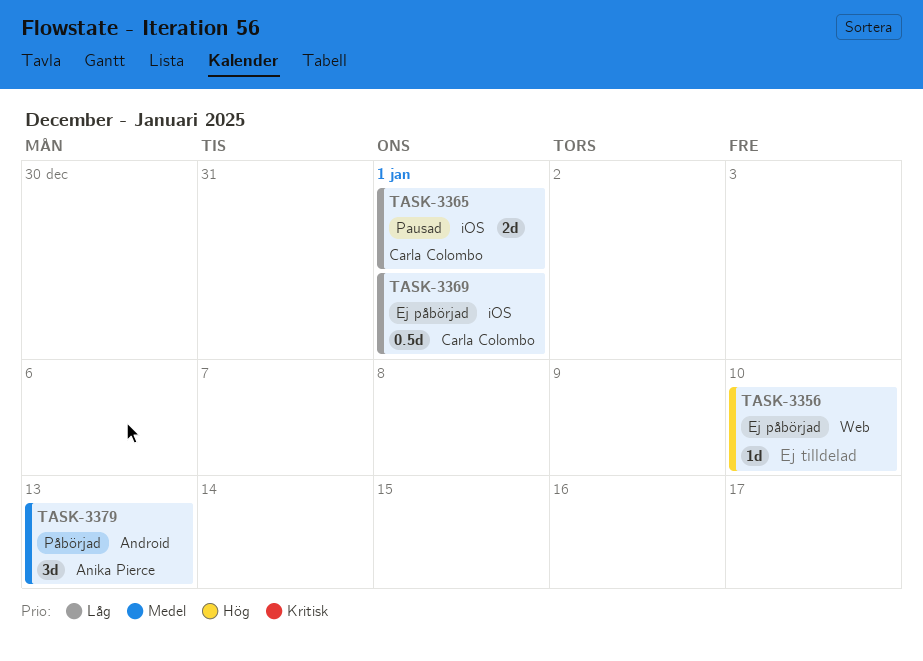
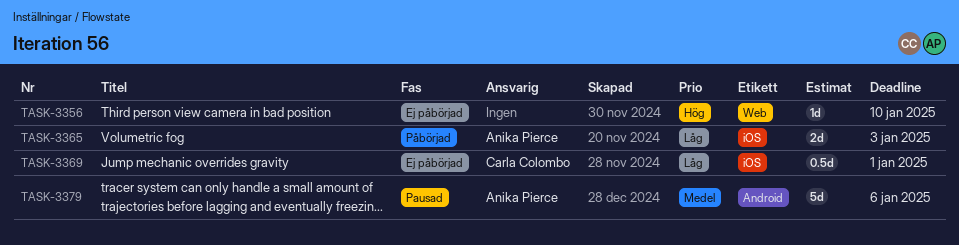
TASK-3365, status: Pausad -> Påbörjad
TASK-3365, owner: Carla Colombo -> Anika Pierce
TASK-3365, due: Jan 1 -> Jan 3
TASK-3379, status: Påbörjad -> Pausad
TASK-3379, estimate: 3d -> 5d
TASK-3379, due: Jan 13 -> Jan 6

